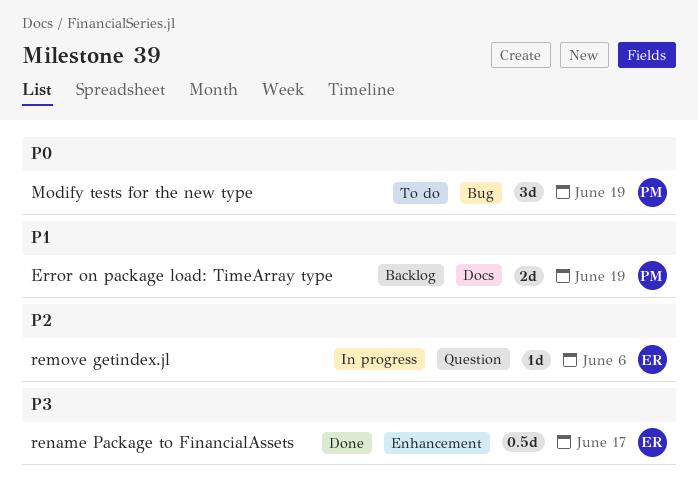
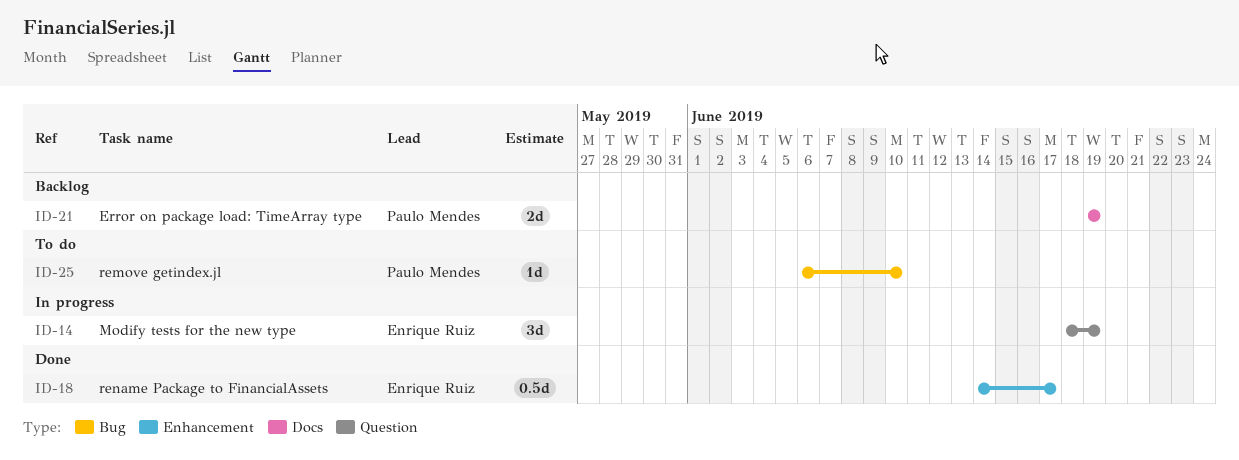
Modify tests for the new type, status: To do -> In progress
Modify tests for the new type, owner: Paulo Mendes -> Enrique Ruiz
Modify tests for the new type, label: Bug -> Question
remove getindex.jl, status: In progress -> To do
remove getindex.jl, owner: Enrique Ruiz -> Paulo Mendes
remove getindex.jl, label: Question -> Bug
remove getindex.jl, due: Jun 6 -> Jun 10

